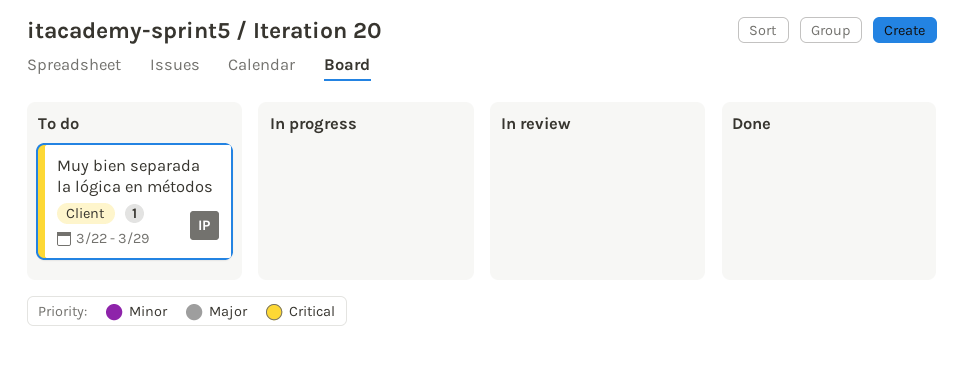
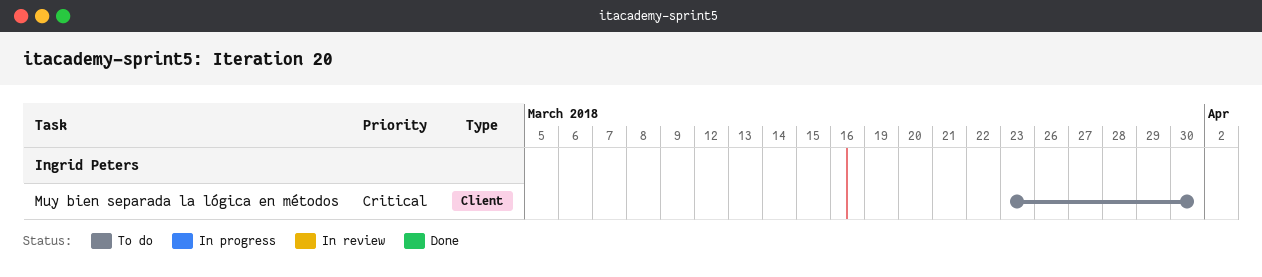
Muy bien separada la lógica en métodos, start: Mar 22 -> Mar 23
Muy bien separada la lógica en métodos, due: Mar 29 -> Mar 30

